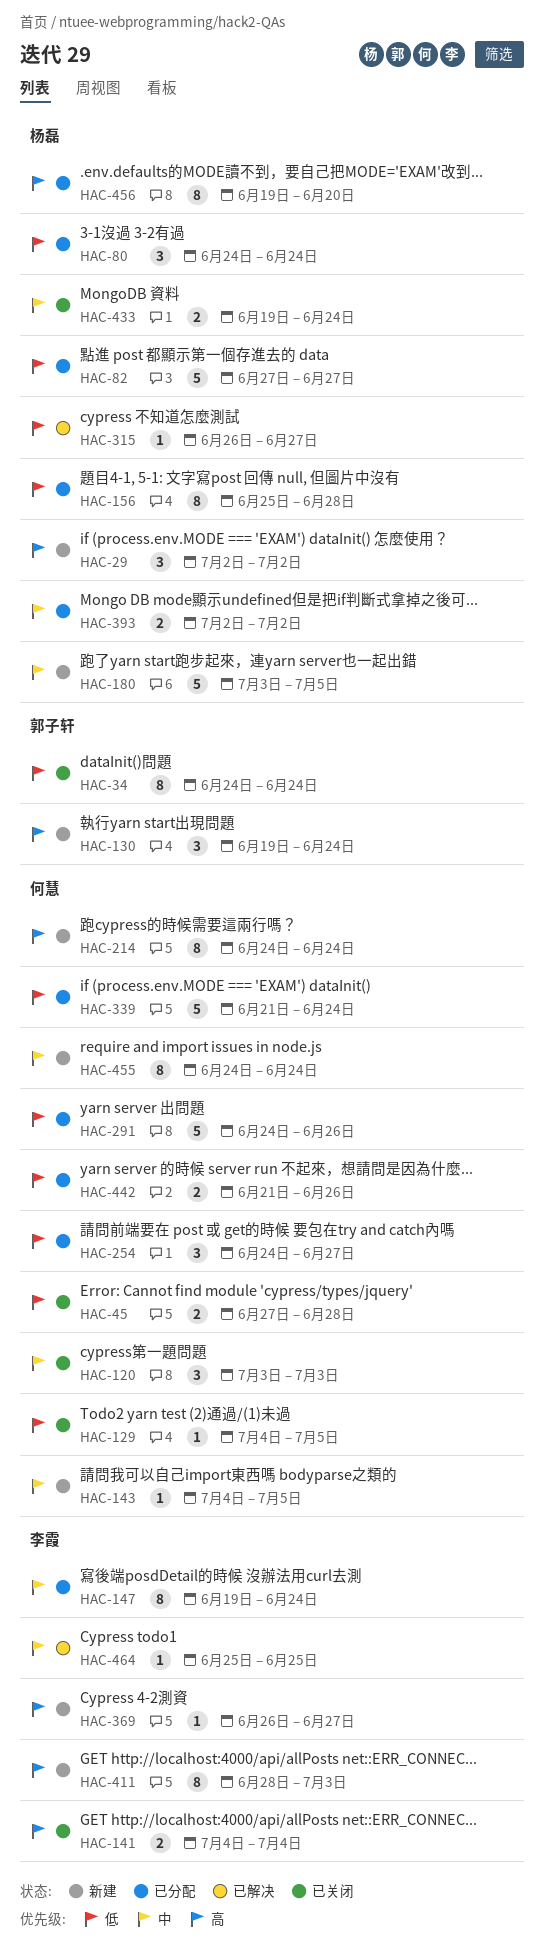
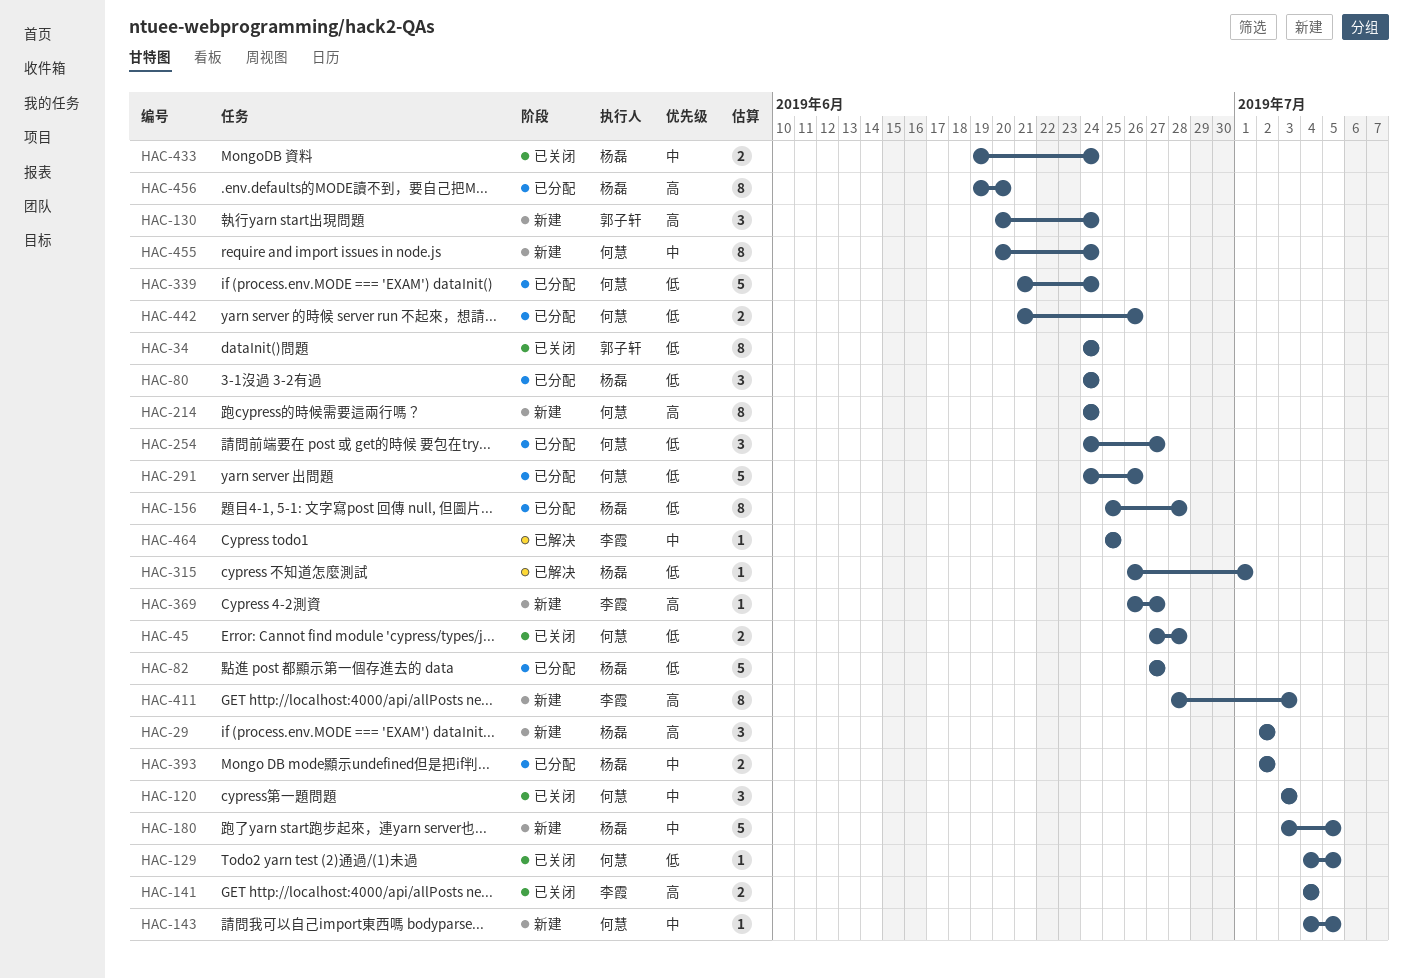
HAC-130, start: Jun 19 -> Jun 20
HAC-147: present -> none
HAC-315, due: Jun 27 -> Jul 1
HAC-455, start: Jun 24 -> Jun 20

